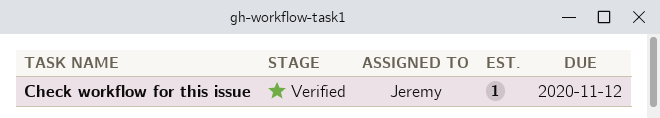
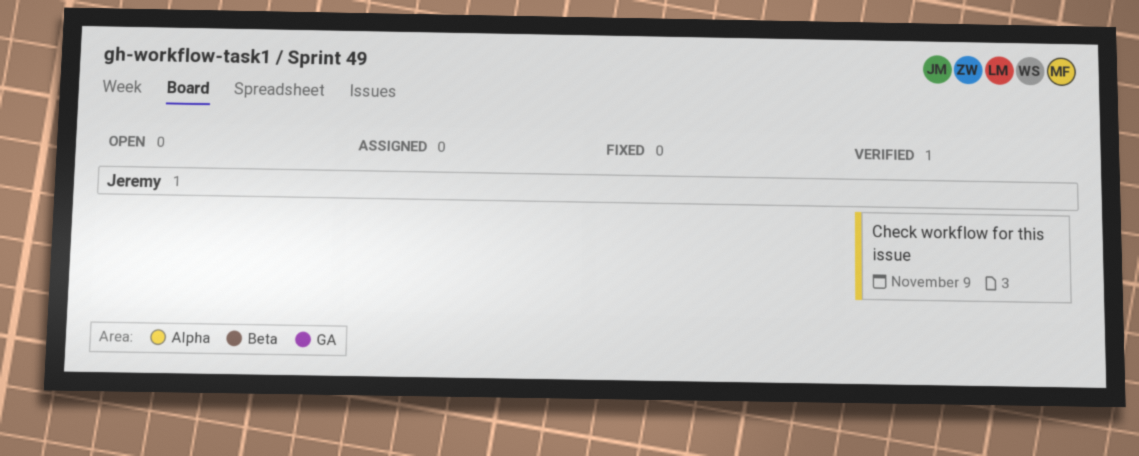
Check workflow for this issue, due: Nov 12 -> Nov 9

